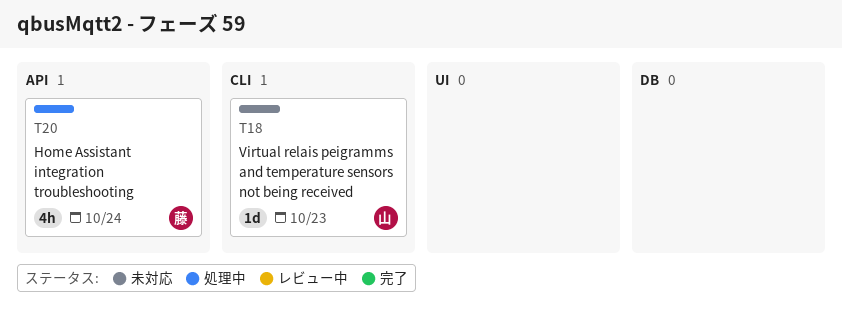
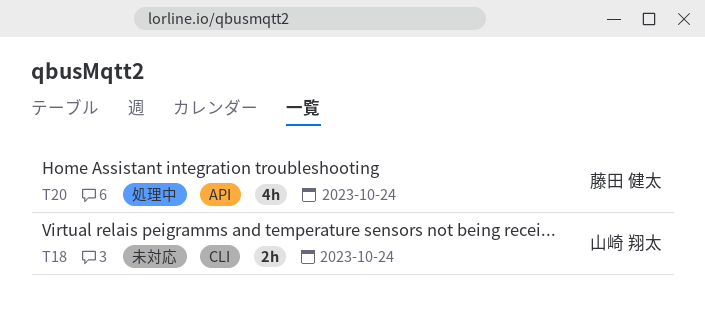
T18, estimate: 1d -> 2h
T18, due: Oct 23 -> Oct 24

